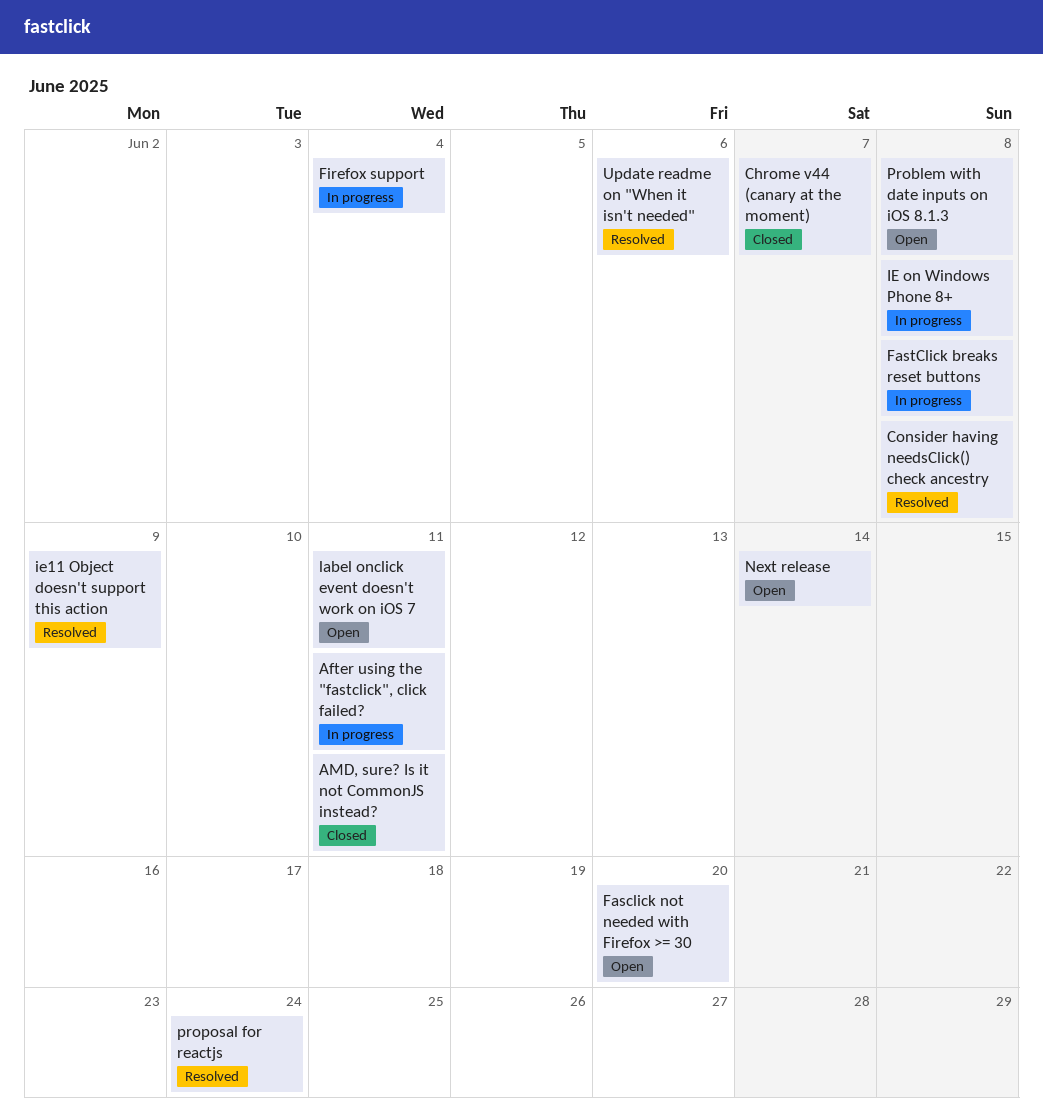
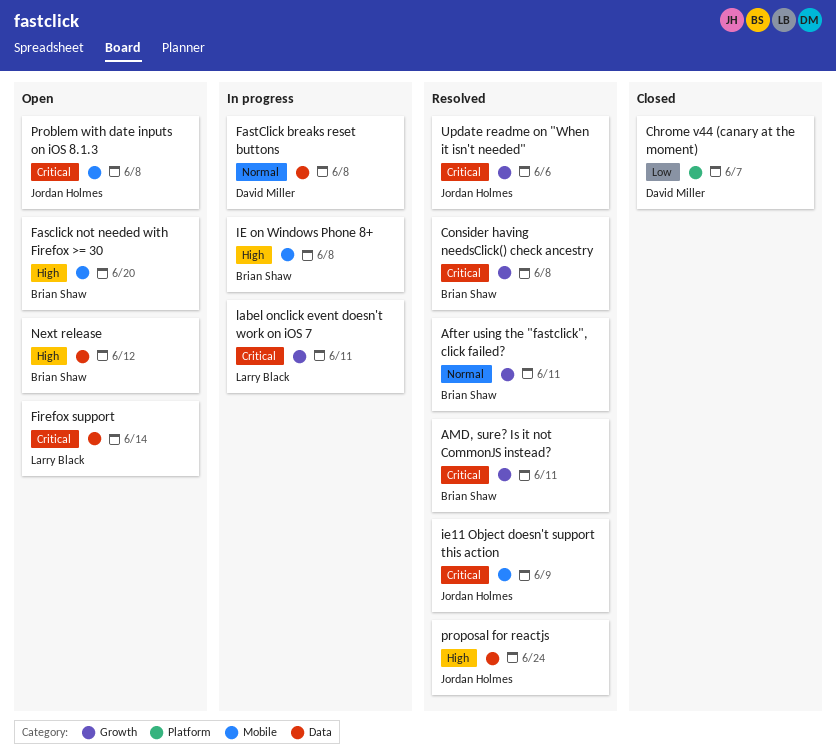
After using the "fastclick", click failed?, status: In progress -> Resolved
AMD, sure? Is it not CommonJS instead?, status: Closed -> Resolved
Firefox support, status: In progress -> Open
Firefox support, due: Jun 4 -> Jun 14
label onclick event doesn't work on iOS 7, status: Open -> In progress
Next release, due: Jun 14 -> Jun 12

